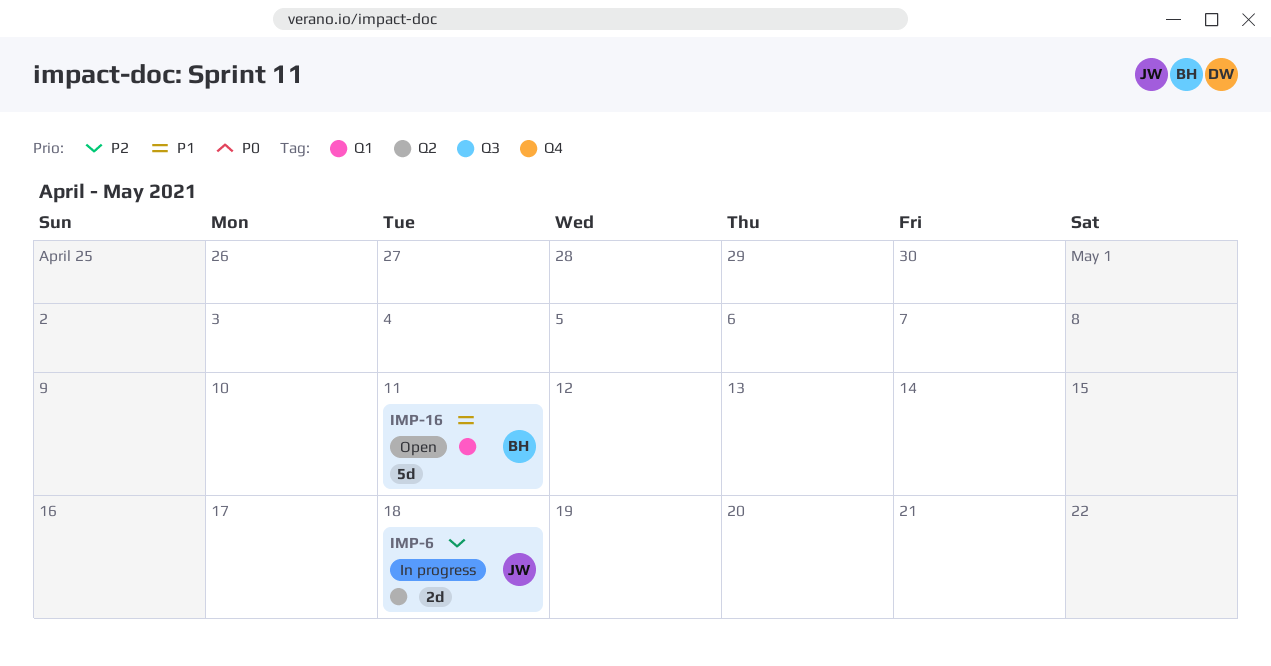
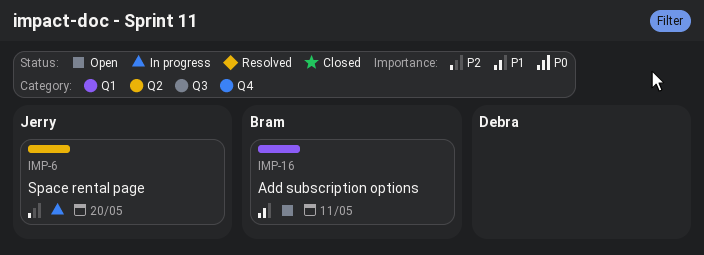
IMP-6, due: May 18 -> May 20

